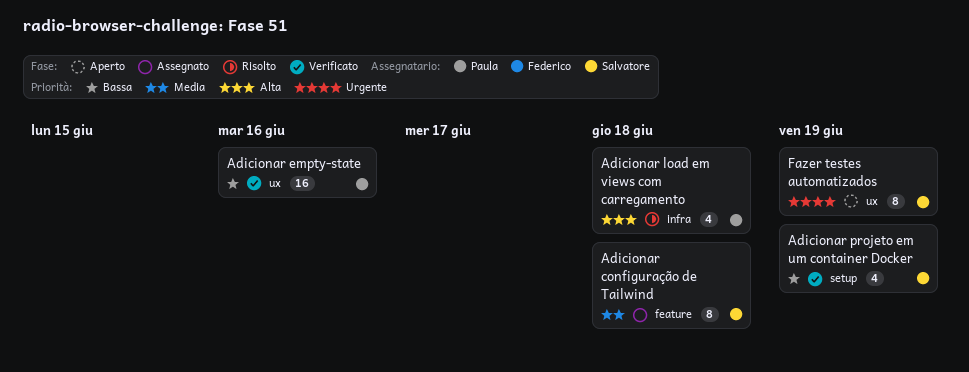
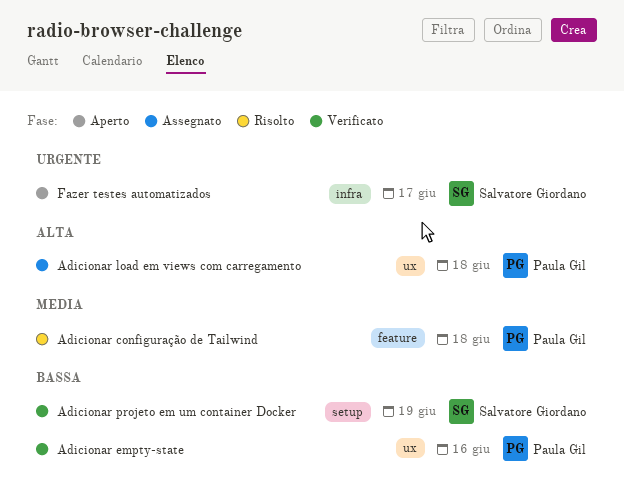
Adicionar configuração de Tailwind, status: Assegnato -> Risolto
Adicionar configuração de Tailwind, owner: Salvatore Giordano -> Paula Gil
Adicionar load em views com carregamento, status: Risolto -> Assegnato
Adicionar load em views com carregamento, label: infra -> ux
Fazer testes automatizados, label: ux -> infra
Fazer testes automatizados, due: Jun 19 -> Jun 17

